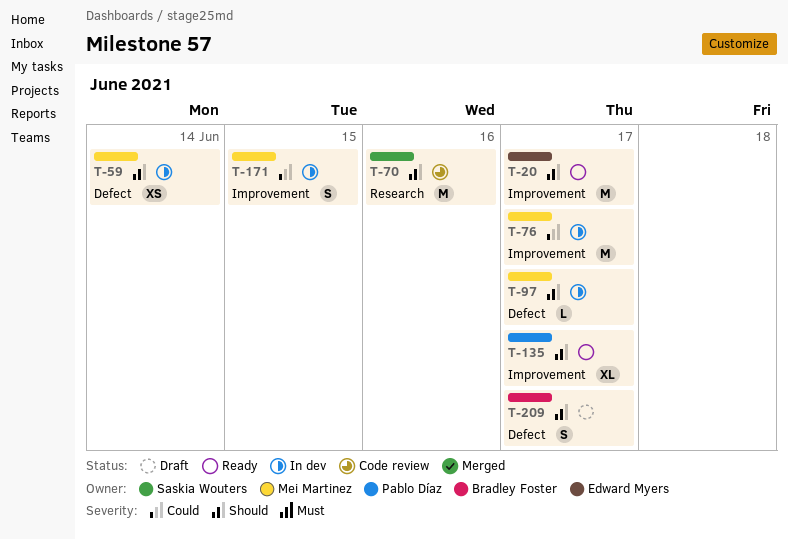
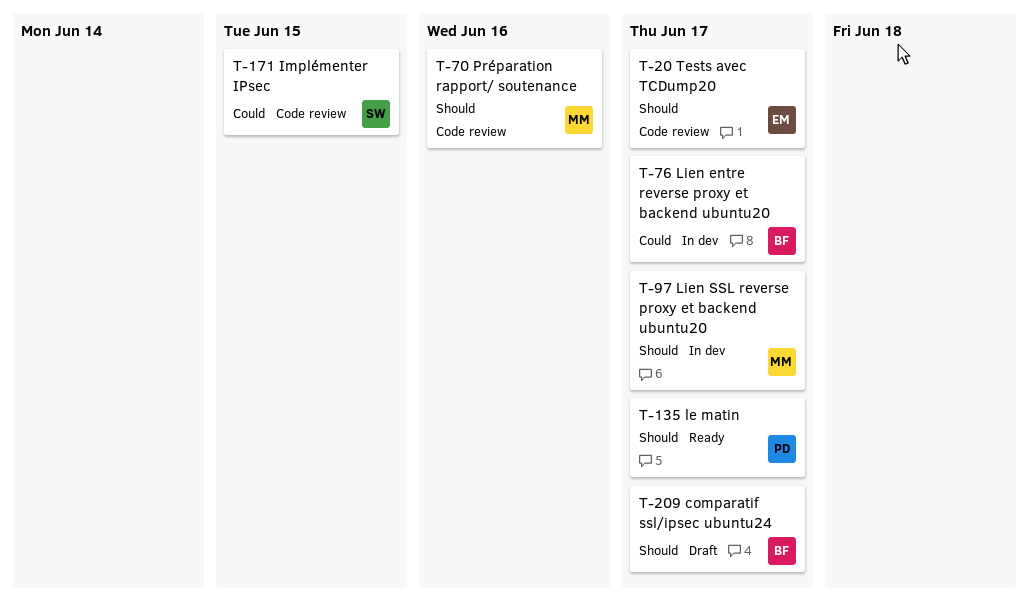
T-20, status: Ready -> Code review
T-59: present -> none
T-70, owner: Saskia Wouters -> Mei Martinez
T-76, owner: Mei Martinez -> Bradley Foster
T-171, status: In dev -> Code review
T-171, owner: Mei Martinez -> Saskia Wouters

